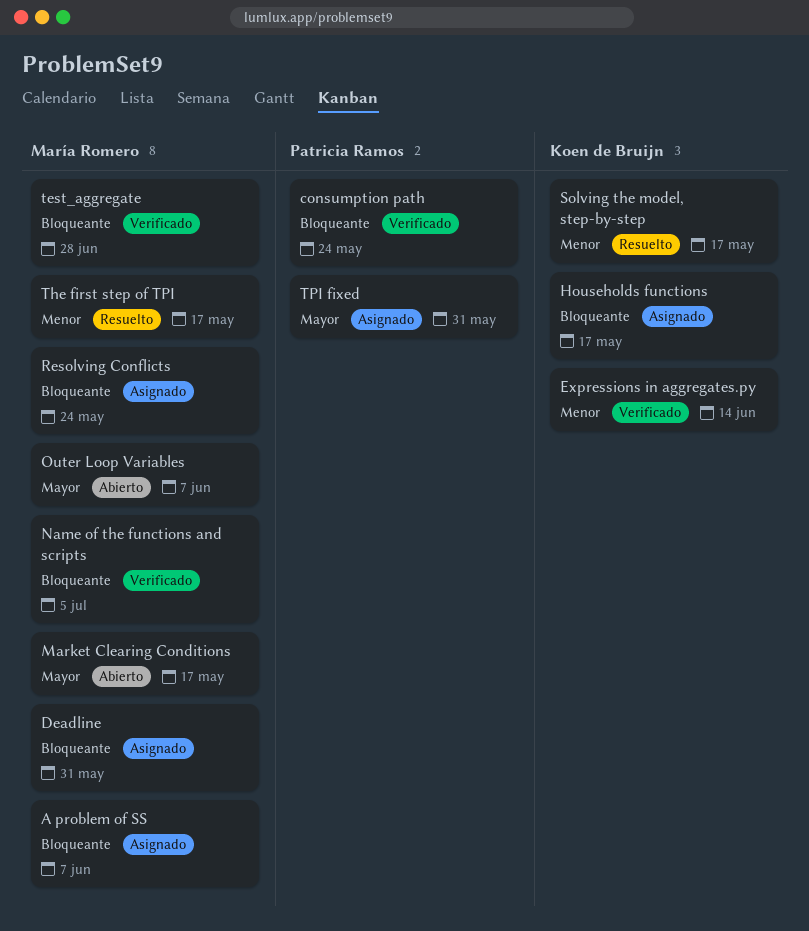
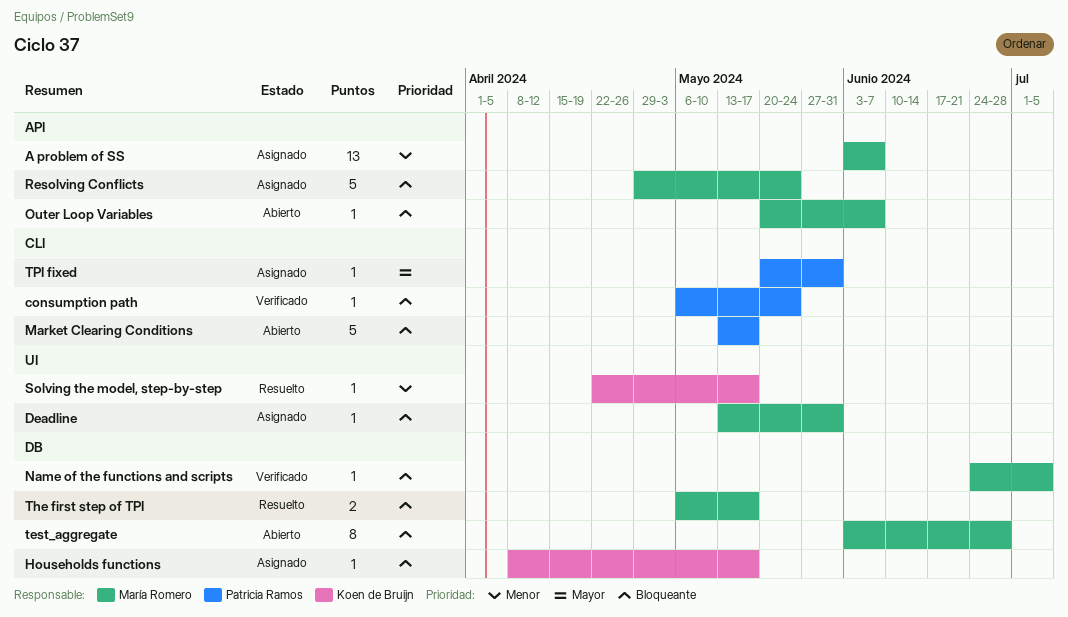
A problem of SS, priority: Bloqueante -> Menor
Expressions in aggregates.py: present -> none
Market Clearing Conditions, owner: María Romero -> Patricia Ramos
Market Clearing Conditions, priority: Mayor -> Bloqueante
Outer Loop Variables, priority: Mayor -> Bloqueante
test_aggregate, status: Verificado -> Abierto
The first step of TPI, priority: Menor -> Bloqueante

